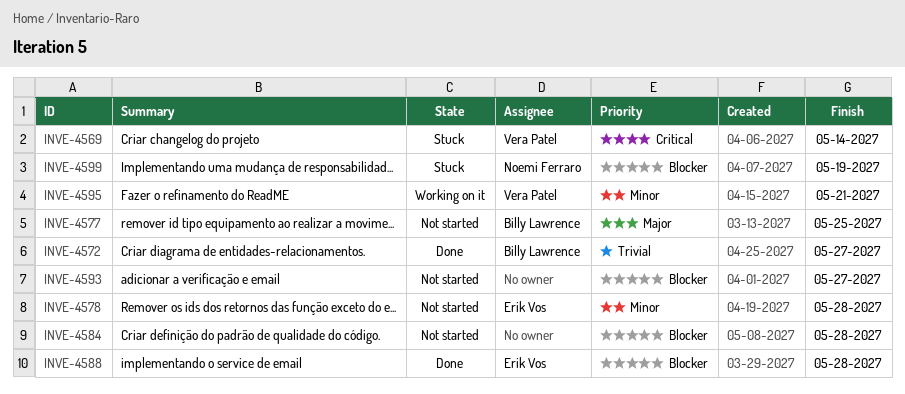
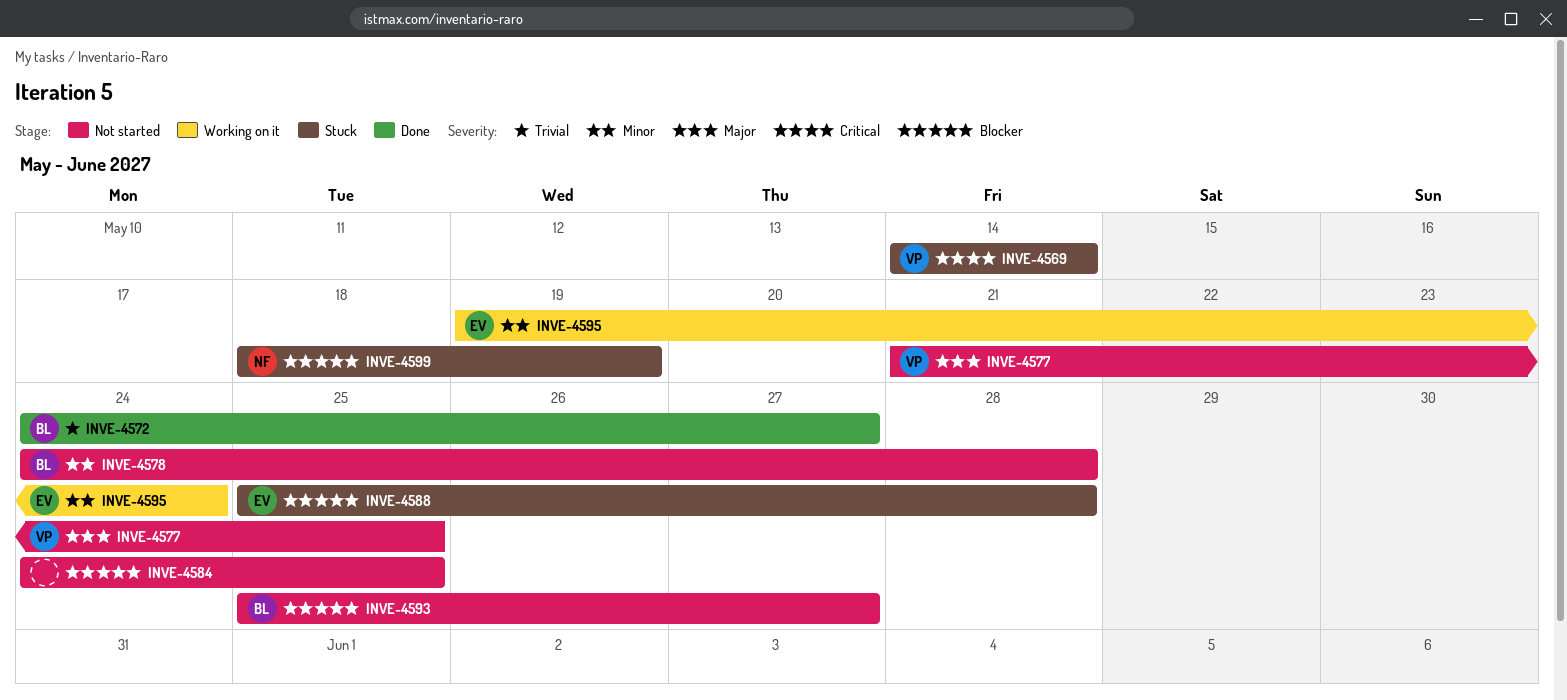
INVE-4577, owner: Billy Lawrence -> Vera Patel
INVE-4578, owner: Erik Vos -> Billy Lawrence
INVE-4584, due: May 28 -> May 25
INVE-4588, status: Done -> Stuck
INVE-4593, owner: none -> Billy Lawrence
INVE-4595, owner: Vera Patel -> Erik Vos
INVE-4595, due: May 21 -> May 24

